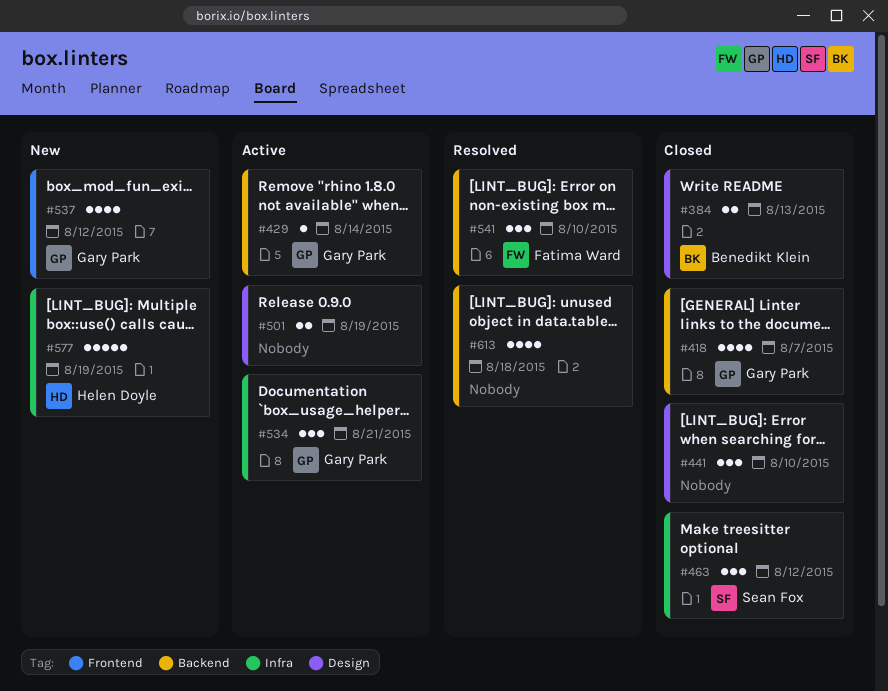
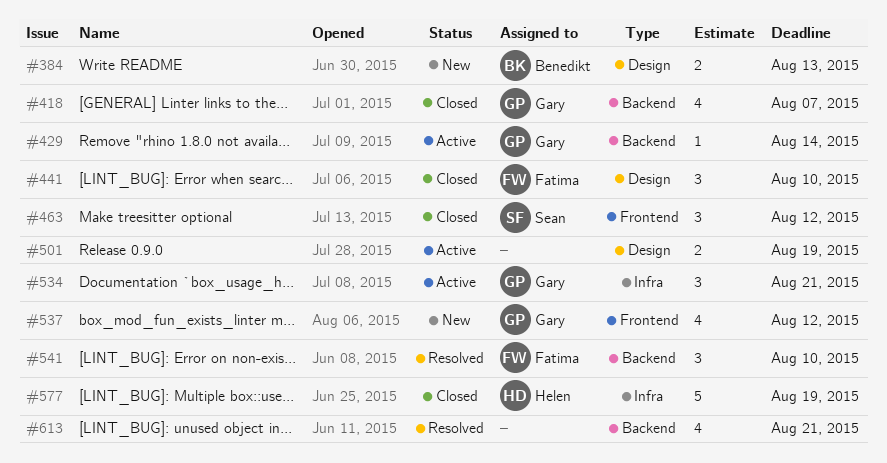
#384, status: Closed -> New
#441, owner: none -> Fatima Ward
#463, label: Infra -> Frontend
#577, status: New -> Closed
#613, due: Aug 18 -> Aug 21

